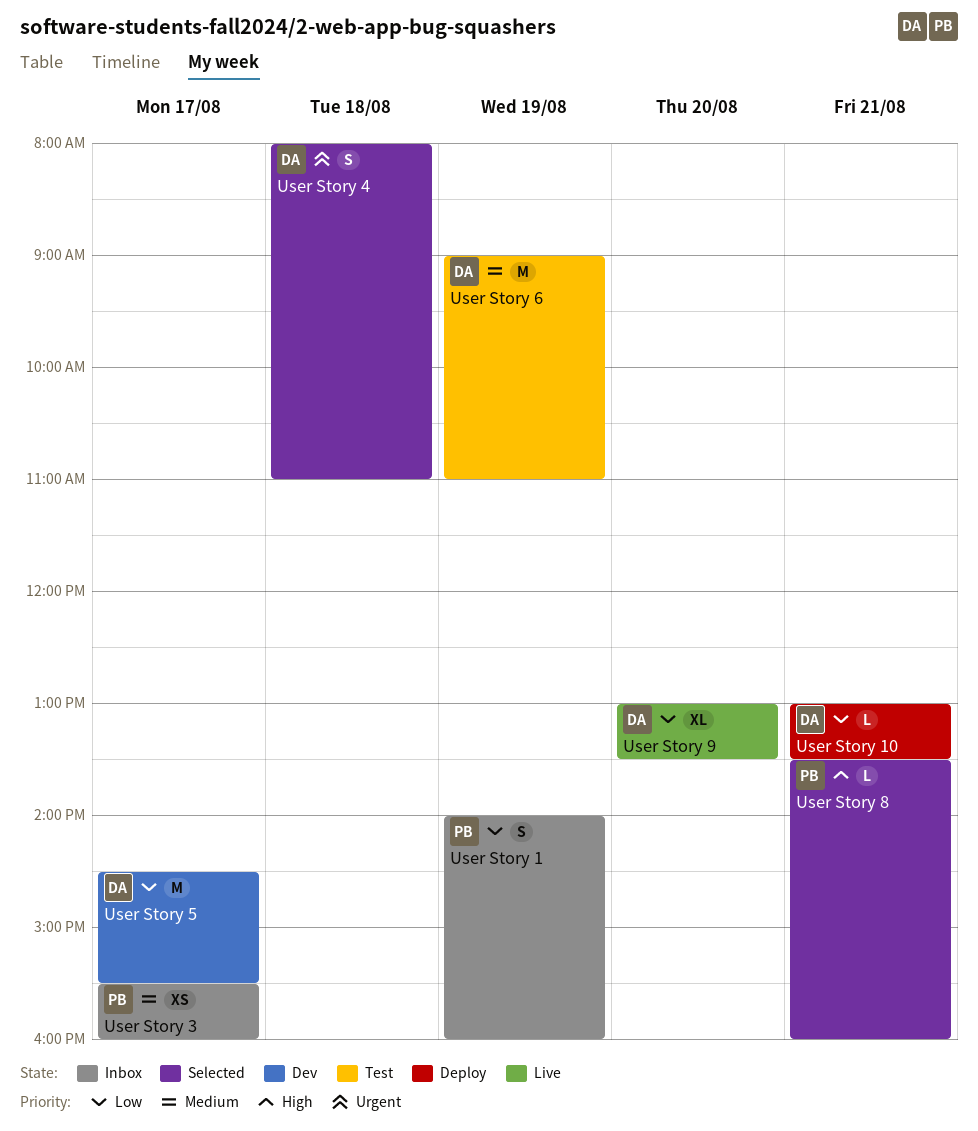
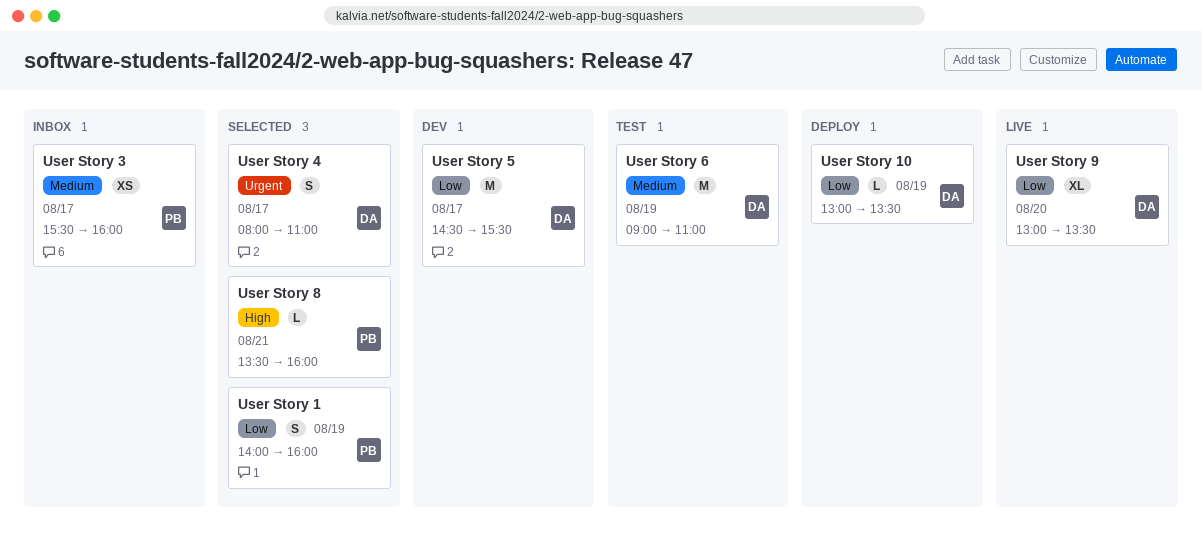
User Story 1, status: Inbox -> Selected
User Story 10, day: Aug 21 -> Aug 19
User Story 4, day: Aug 18 -> Aug 17

